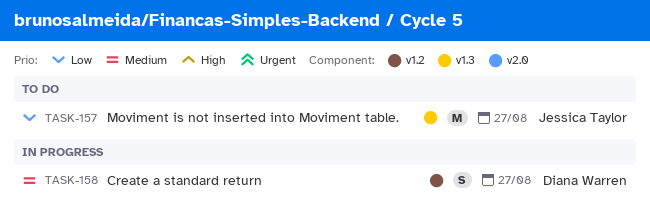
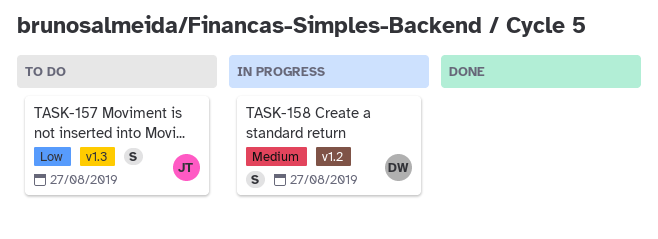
TASK-157, estimate: M -> S

